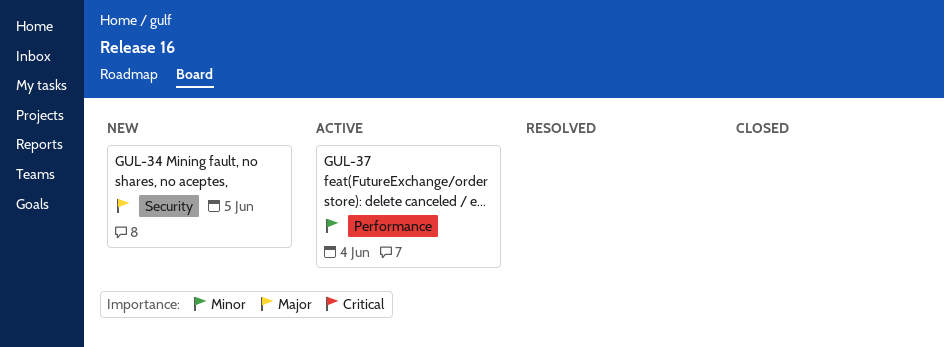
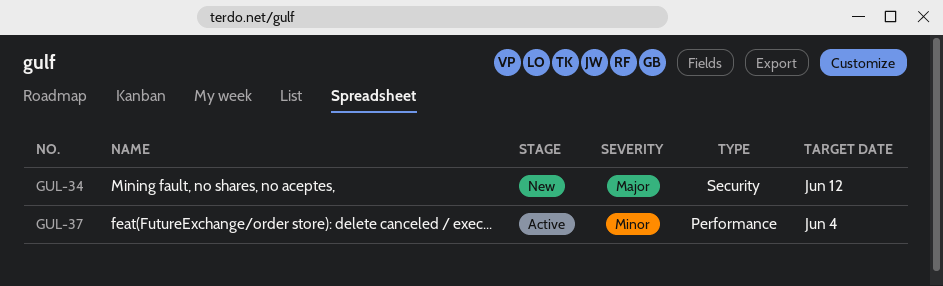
GUL-34, due: Jun 5 -> Jun 12

